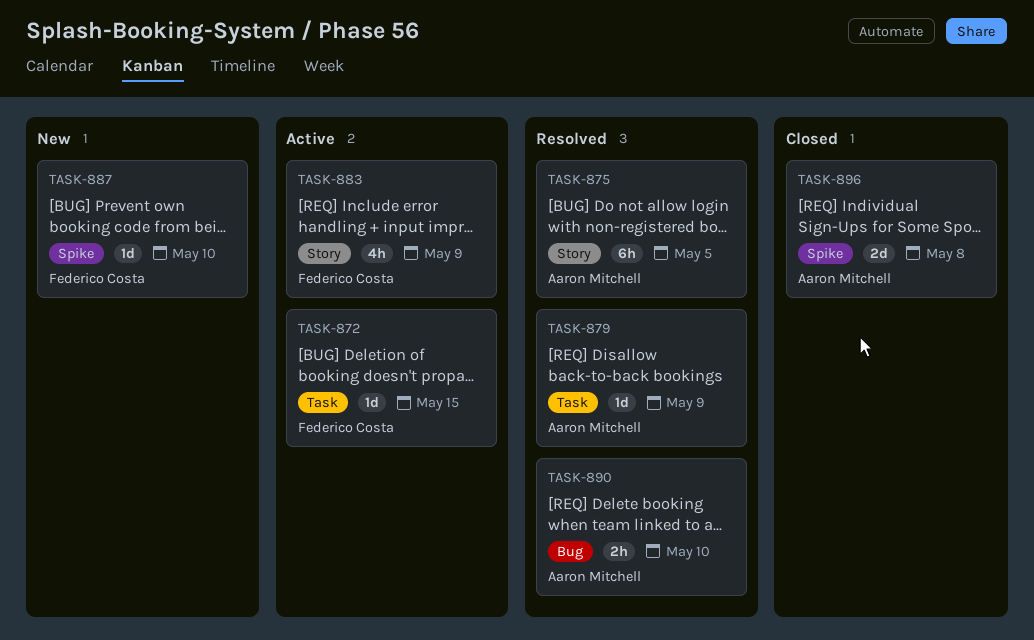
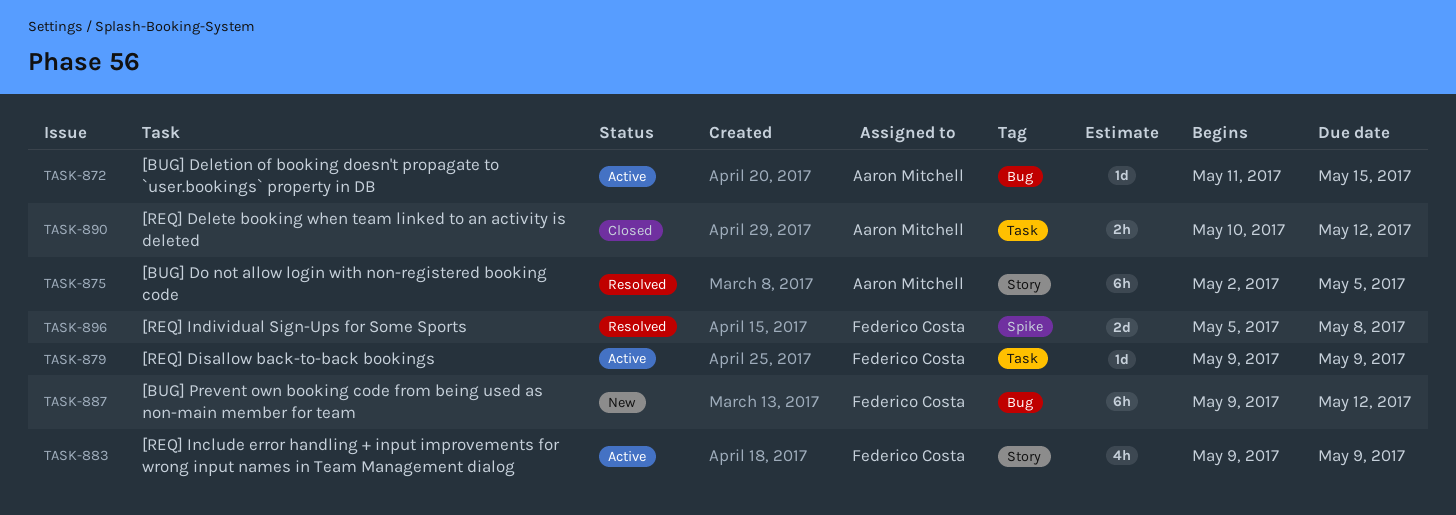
TASK-872, owner: Federico Costa -> Aaron Mitchell
TASK-872, label: Task -> Bug
TASK-879, status: Resolved -> Active
TASK-879, owner: Aaron Mitchell -> Federico Costa
TASK-887, label: Spike -> Bug
TASK-887, estimate: 1d -> 6h
TASK-887, due: May 10 -> May 12
TASK-890, status: Resolved -> Closed
TASK-890, label: Bug -> Task
TASK-890, due: May 10 -> May 12
TASK-896, status: Closed -> Resolved
TASK-896, owner: Aaron Mitchell -> Federico Costa

